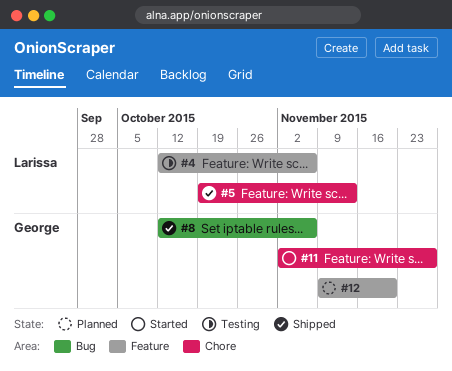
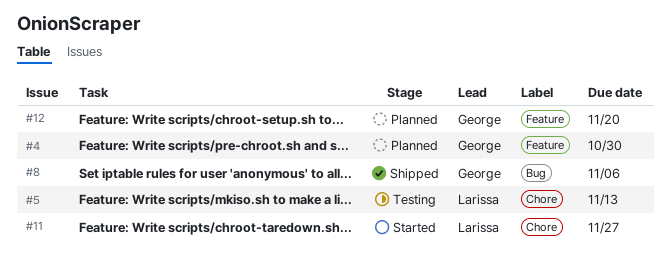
#4, status: Testing -> Planned
#4, owner: Larissa -> George
#4, due: Nov 6 -> Oct 30
#5, status: Shipped -> Testing
#11, owner: George -> Larissa

